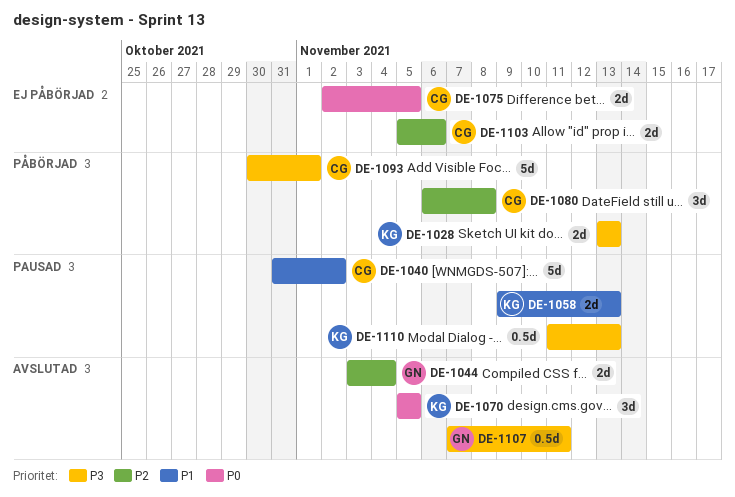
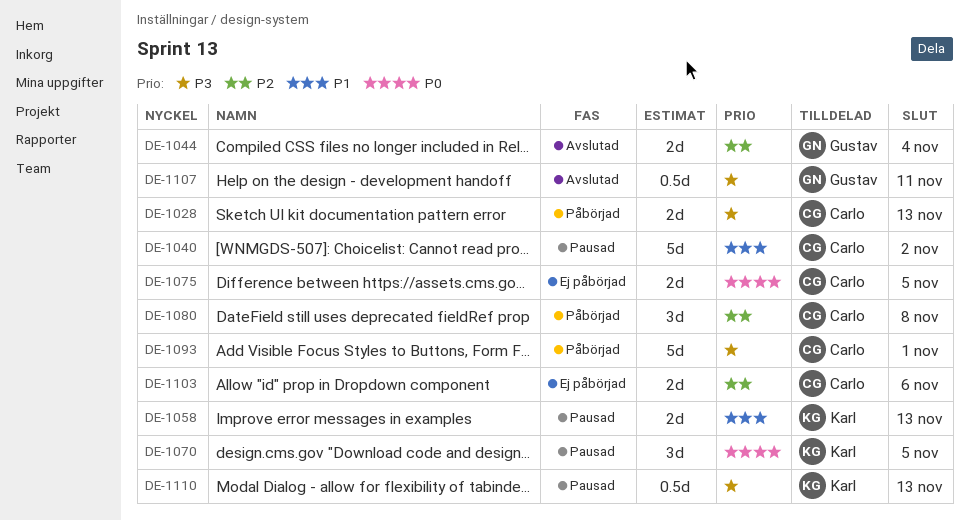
DE-1028, owner: Karl -> Carlo
DE-1070, status: Avslutad -> Pausad

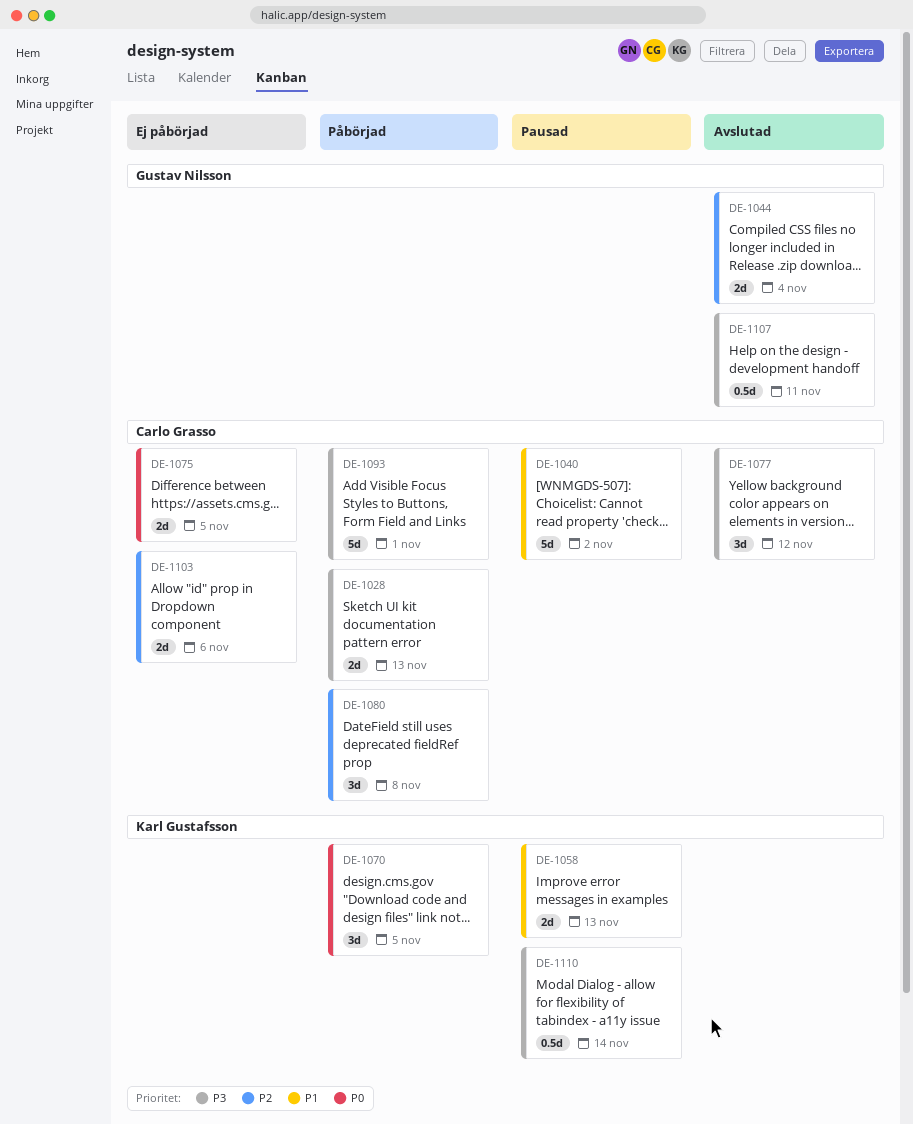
DE-1070, status: Pausad -> Påbörjad
DE-1077: none -> present
DE-1110, due: Nov 13 -> Nov 14

